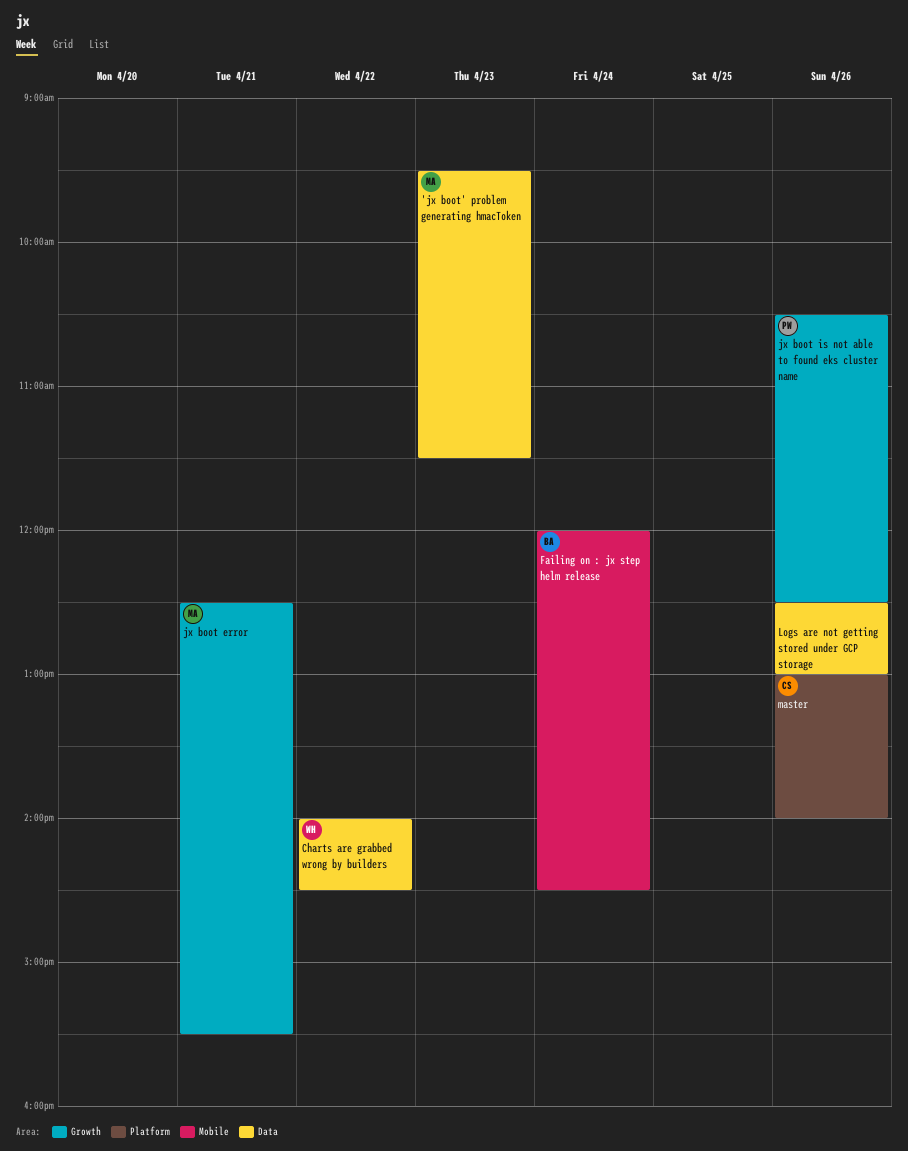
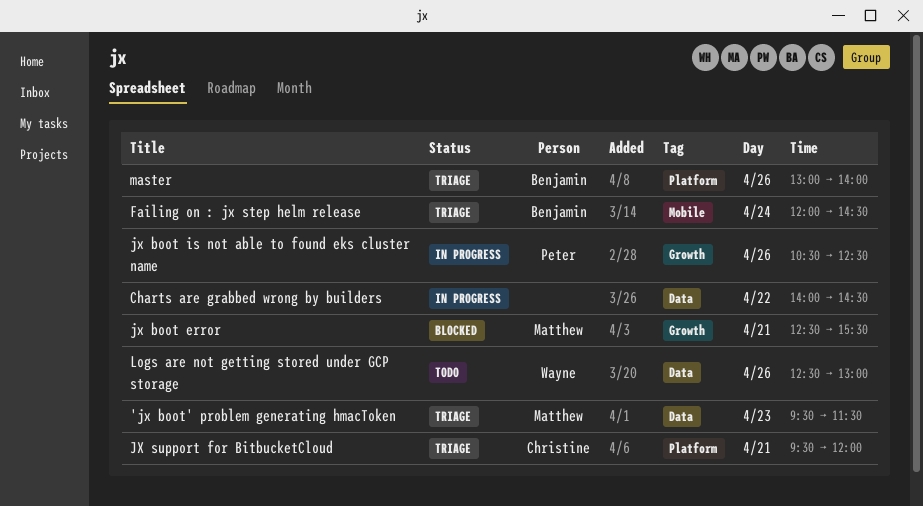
Charts are grabbed wrong by builders, owner: Wayne -> none
JX support for BitbucketCloud: none -> present
Logs are not getting stored under GCP storage, owner: none -> Wayne
master, owner: Christine -> Benjamin

